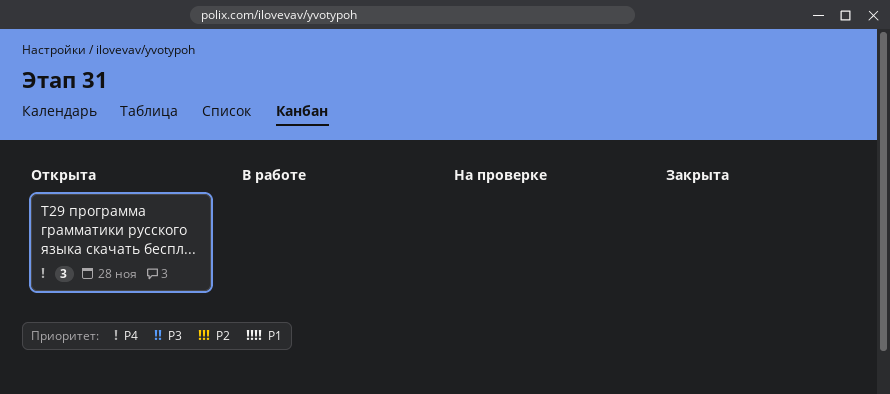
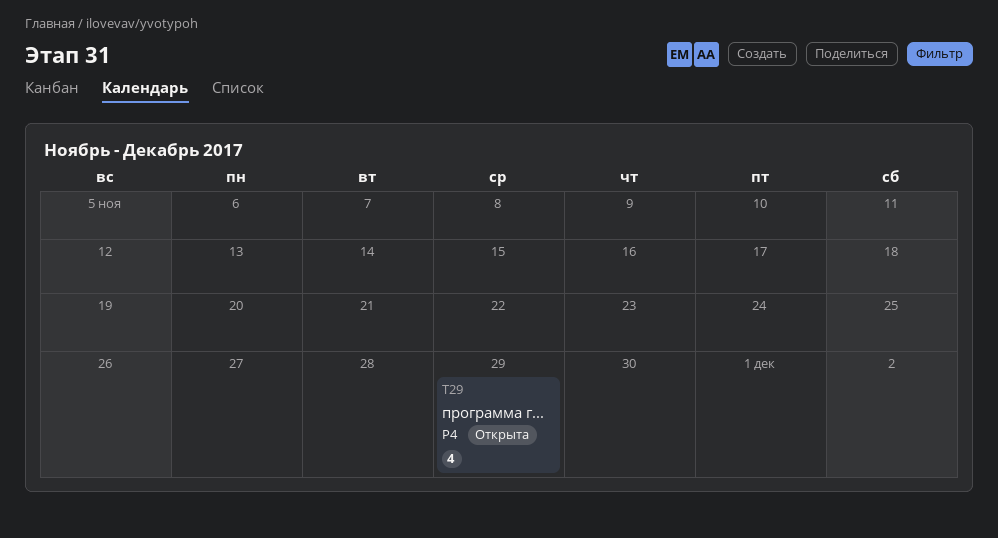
T29, estimate: 3 -> 4
T29, due: Nov 28 -> Nov 29

